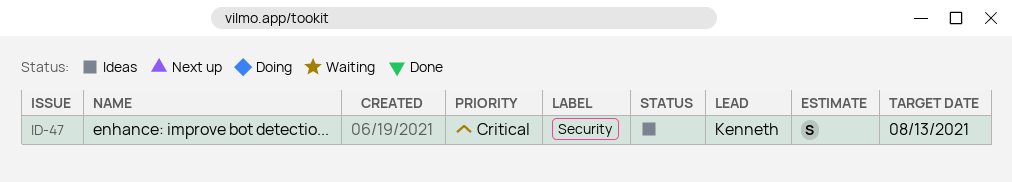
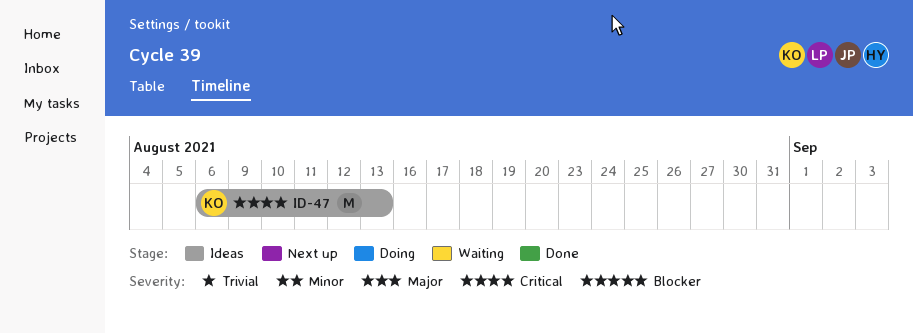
ID-47, estimate: S -> M

